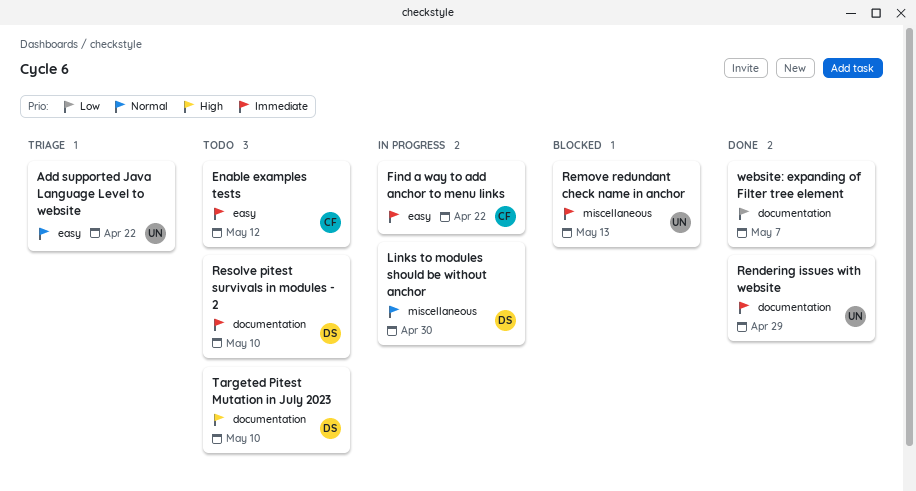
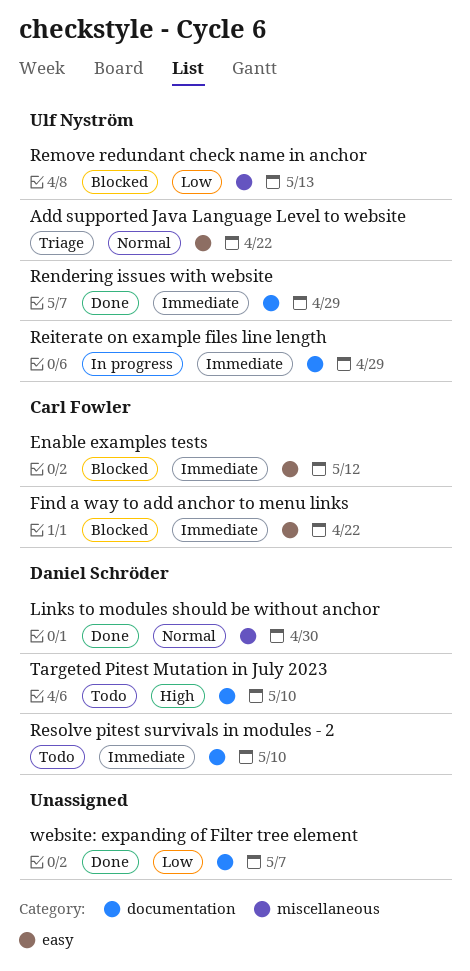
Enable examples tests, status: Todo -> Blocked
Find a way to add anchor to menu links, status: In progress -> Blocked
Links to modules should be without anchor, status: In progress -> Done
Reiterate on example files line length: none -> present
Remove redundant check name in anchor, priority: Immediate -> Low

